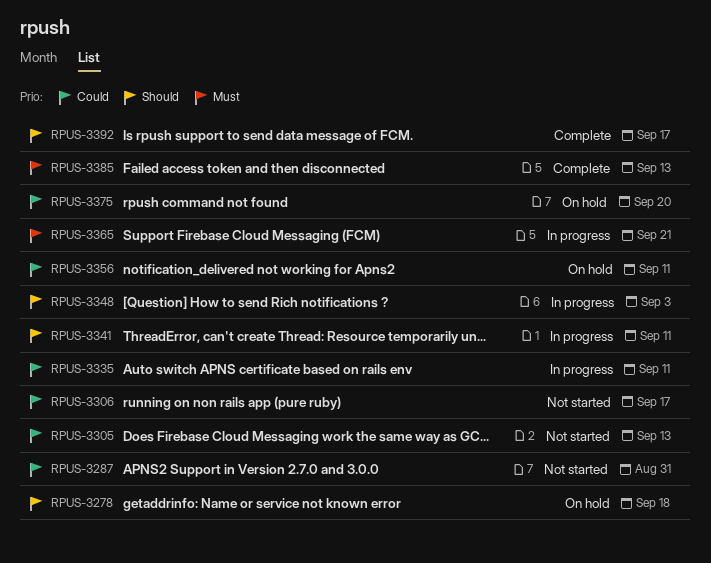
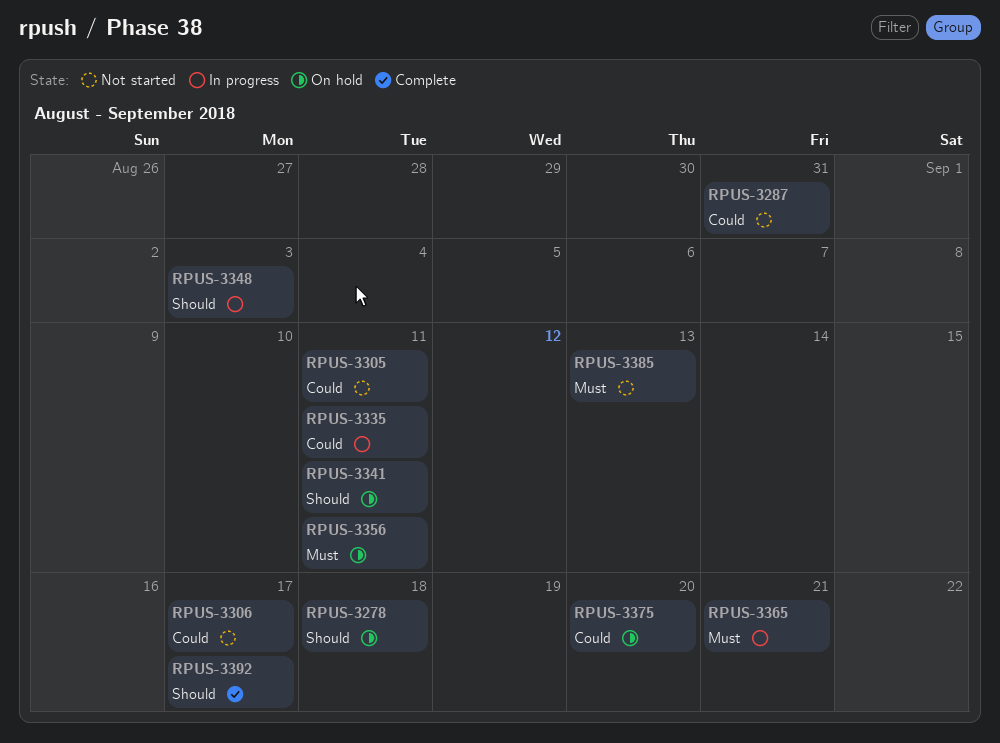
RPUS-3305, due: Sep 13 -> Sep 11
RPUS-3341, status: In progress -> On hold
RPUS-3356, priority: Could -> Must
RPUS-3385, status: Complete -> Not started

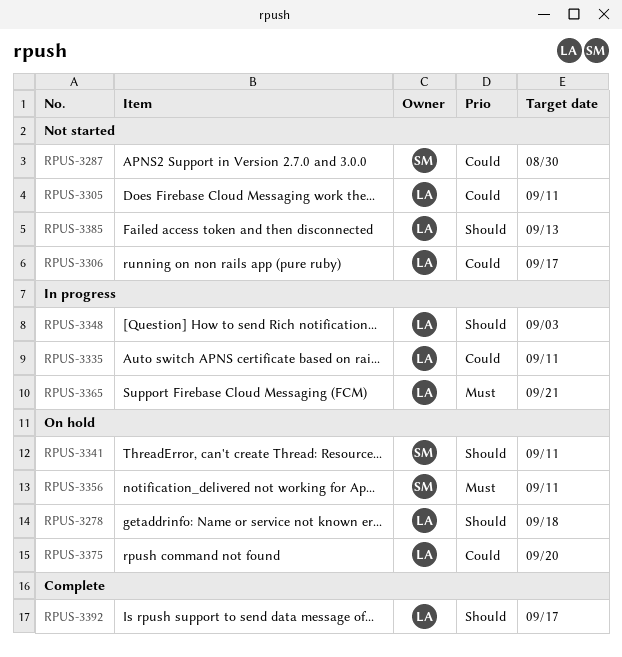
RPUS-3287, due: Aug 31 -> Aug 30
RPUS-3385, priority: Must -> Should

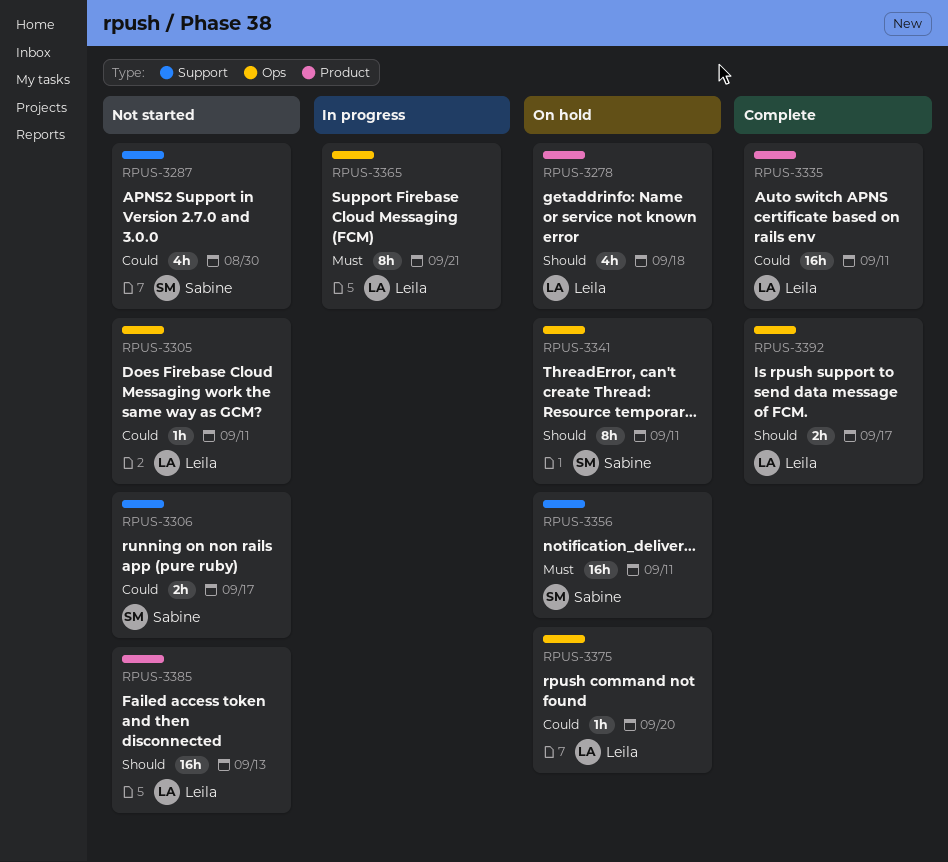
RPUS-3306, owner: Leila -> Sabine
RPUS-3335, status: In progress -> Complete
RPUS-3348: present -> none

